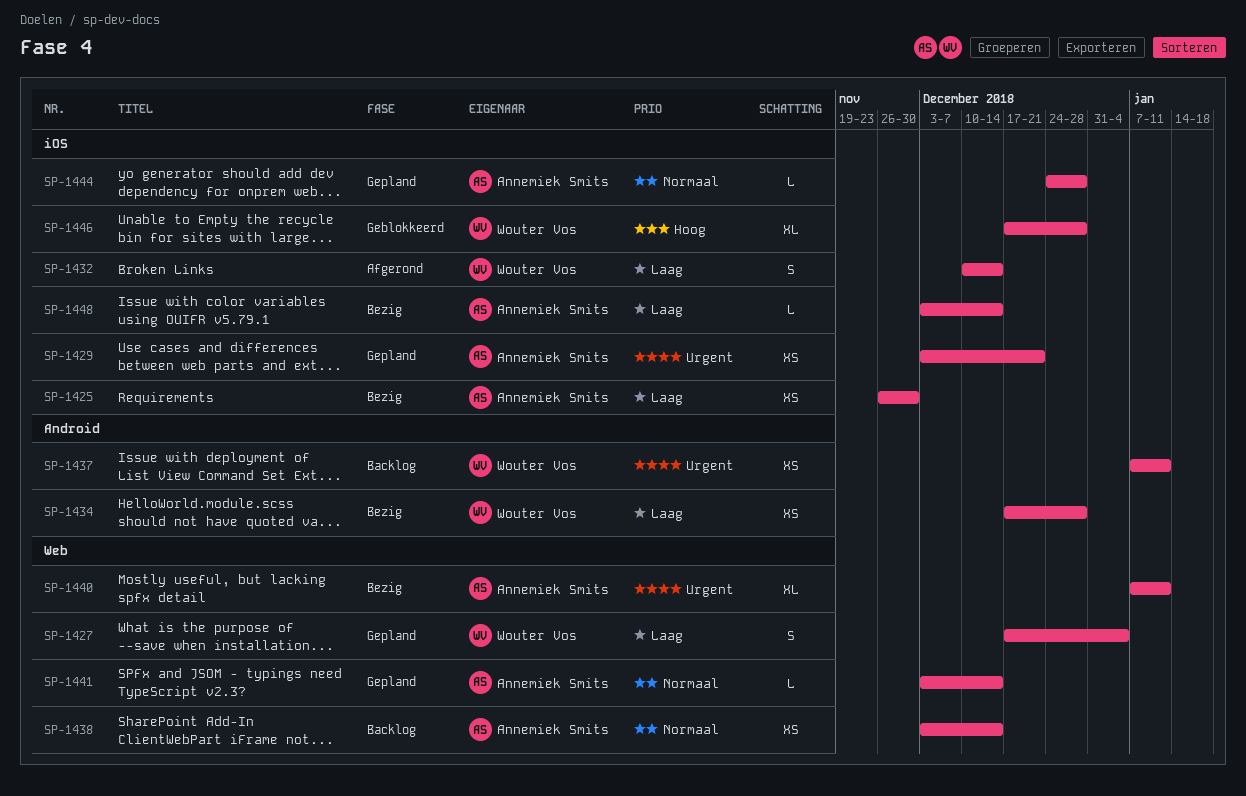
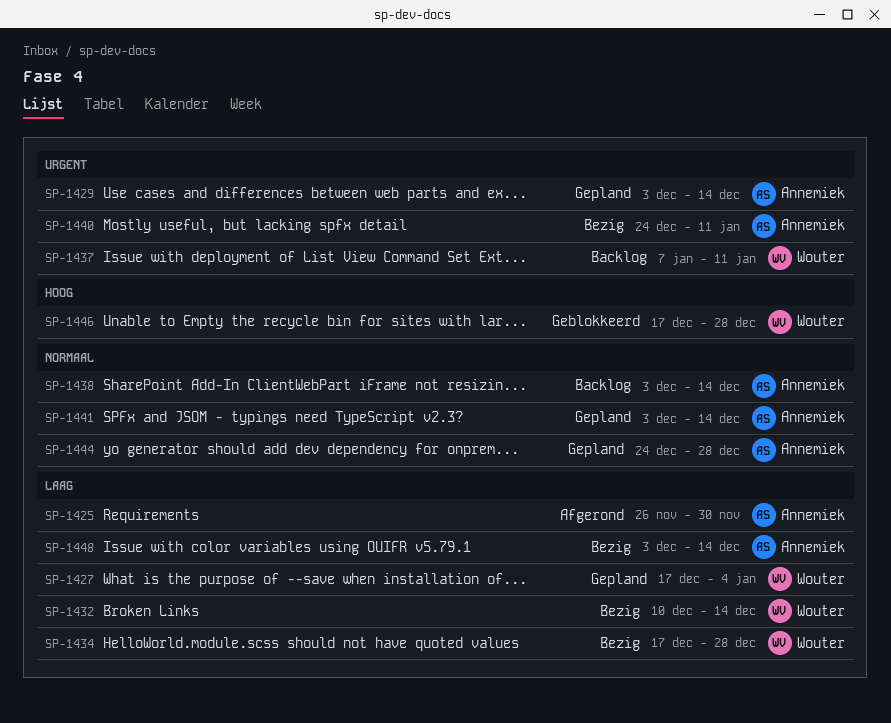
SP-1425, status: Bezig -> Afgerond
SP-1429, due: Dec 21 -> Dec 14
SP-1432, status: Afgerond -> Bezig
SP-1440, start: Jan 7 -> Dec 24

